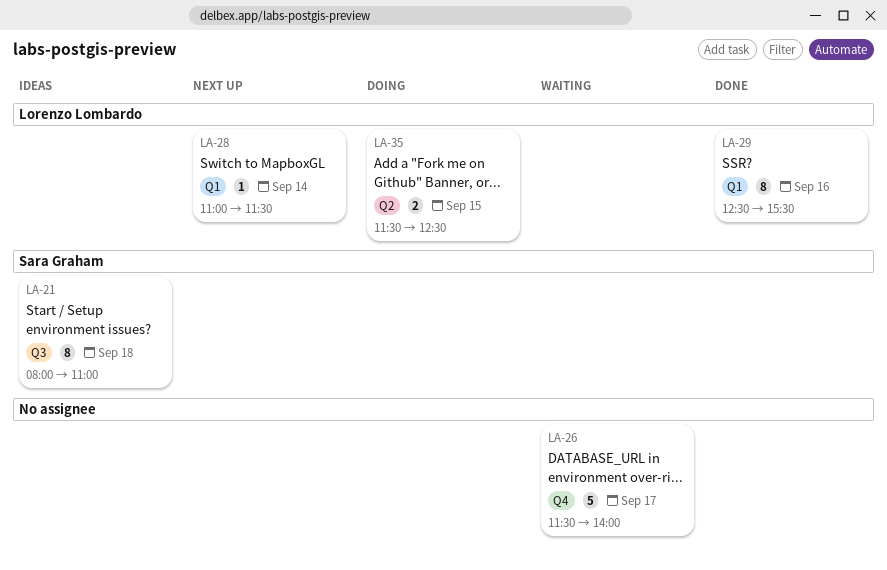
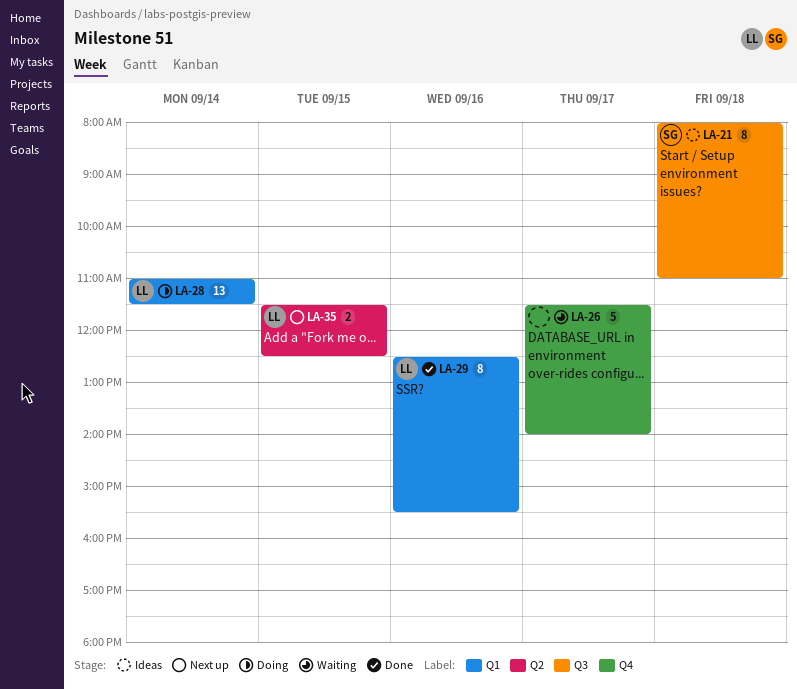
LA-28, status: Next up -> Doing
LA-28, estimate: 1 -> 13
LA-35, status: Doing -> Next up

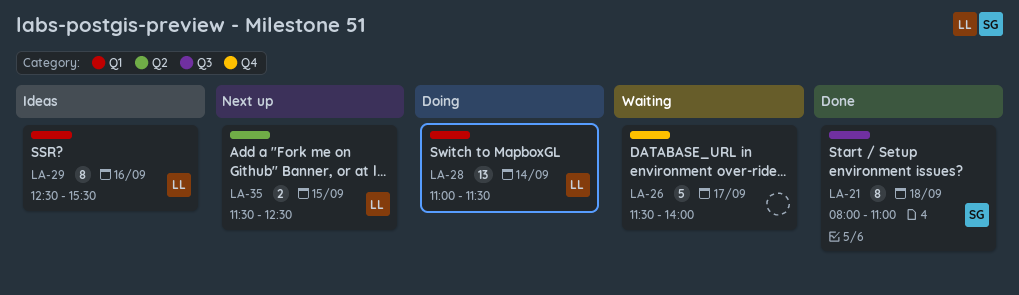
LA-21, status: Ideas -> Done
LA-29, status: Done -> Ideas

